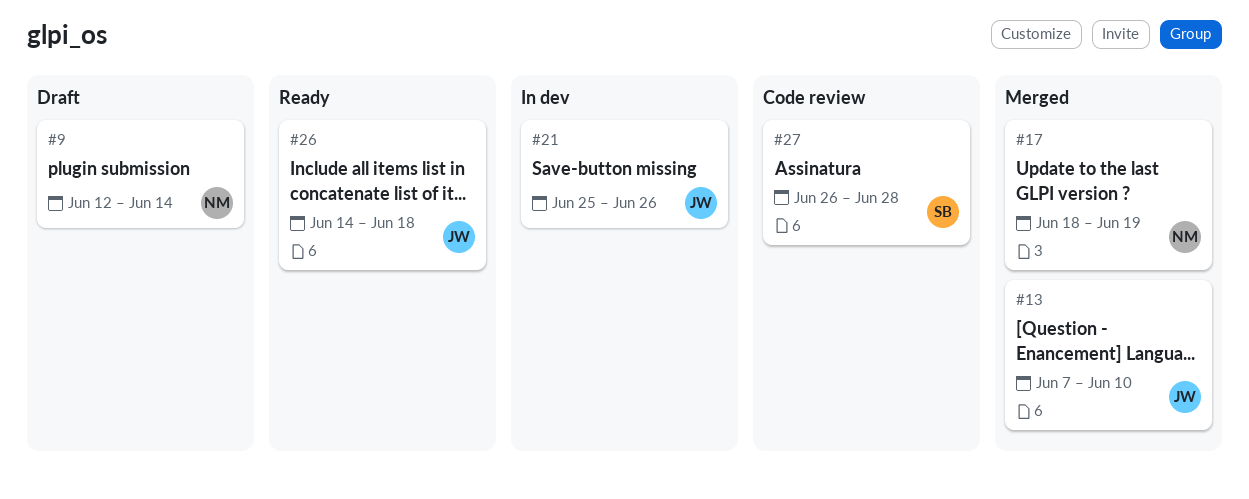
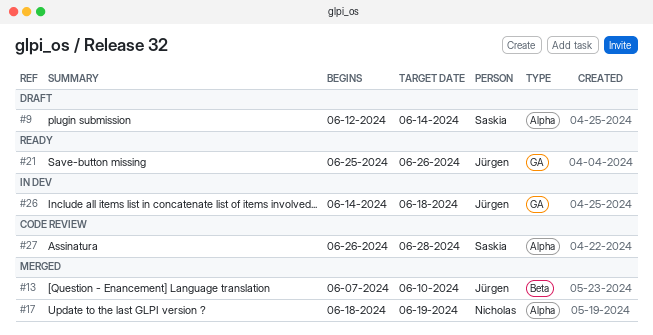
#9, owner: Nicholas -> Saskia
#21, status: In dev -> Ready
#26, status: Ready -> In dev

